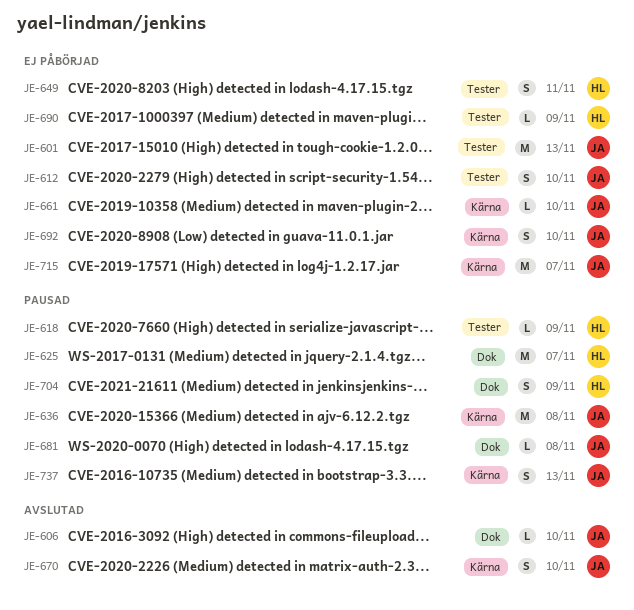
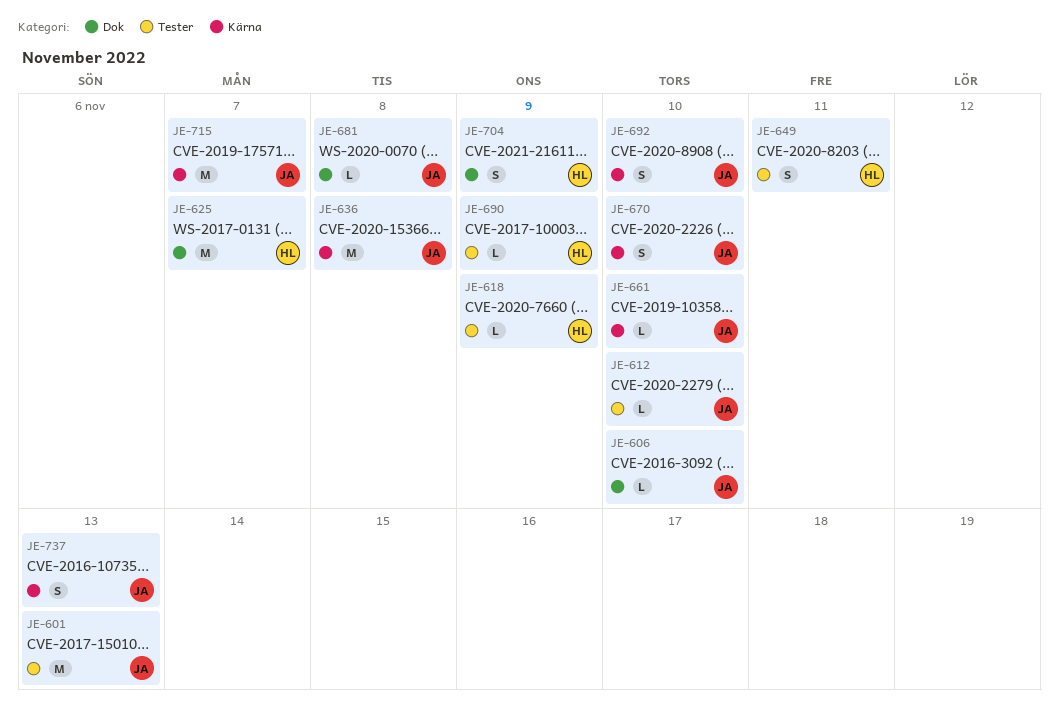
JE-612, estimate: S -> L

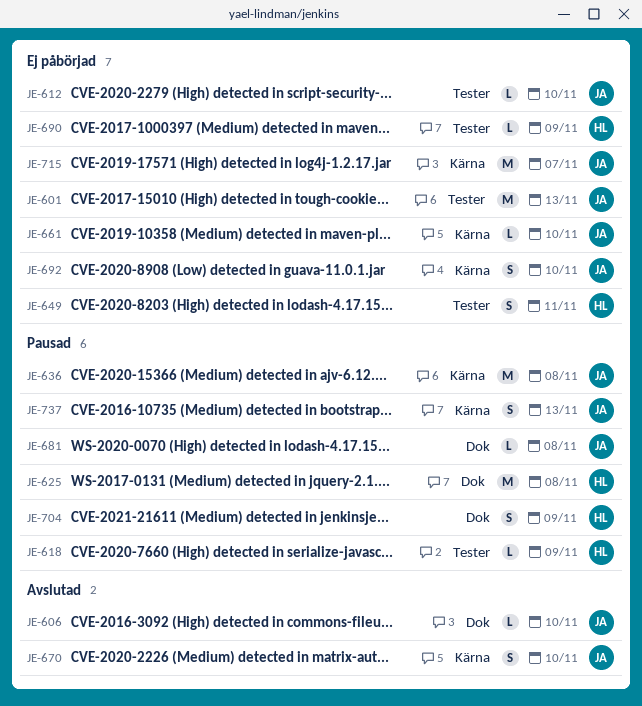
JE-625, due: Nov 7 -> Nov 8

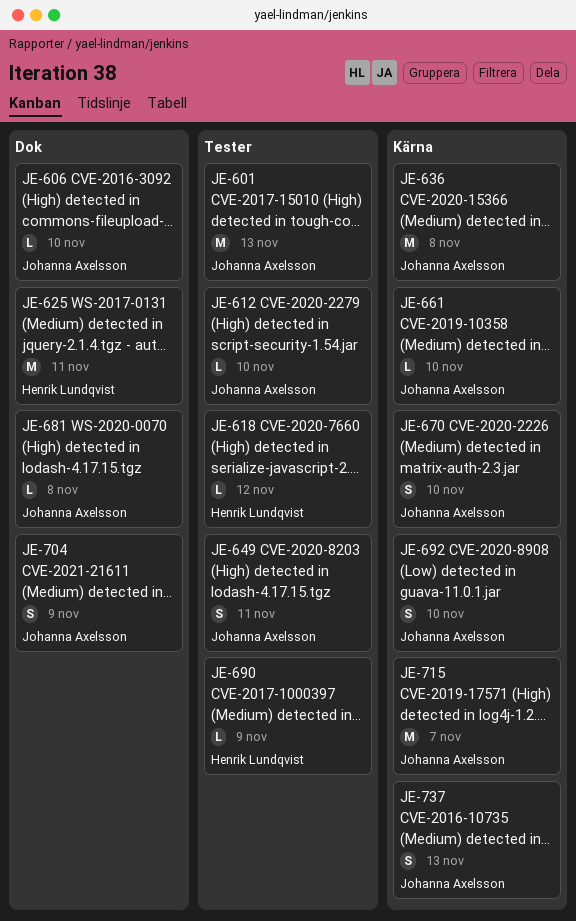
JE-618, due: Nov 9 -> Nov 12
JE-625, due: Nov 8 -> Nov 11
JE-649, owner: Henrik Lundqvist -> Johanna Axelsson
JE-704, owner: Henrik Lundqvist -> Johanna Axelsson

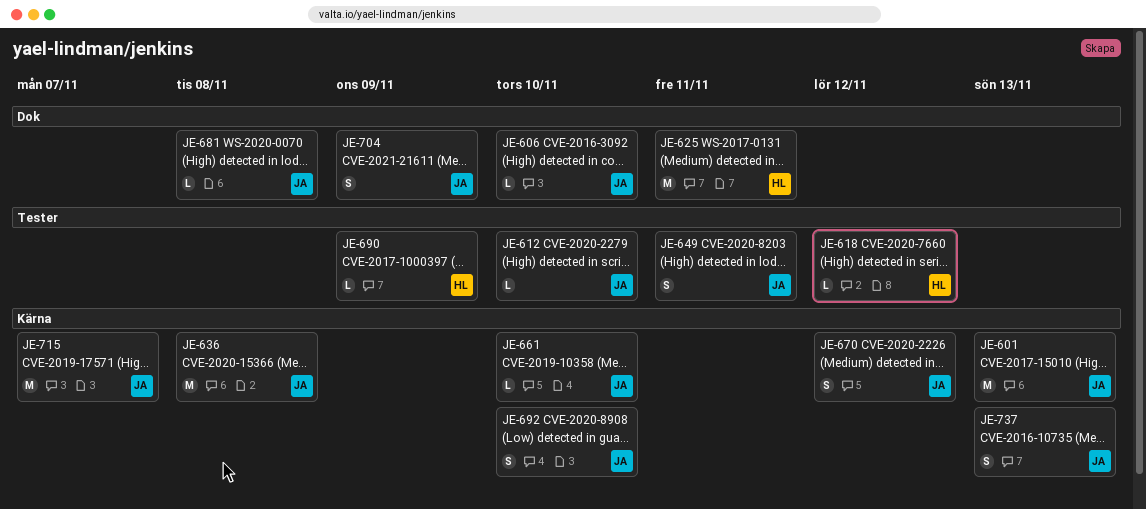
JE-601, label: Tester -> Kärna
JE-670, due: Nov 10 -> Nov 12

